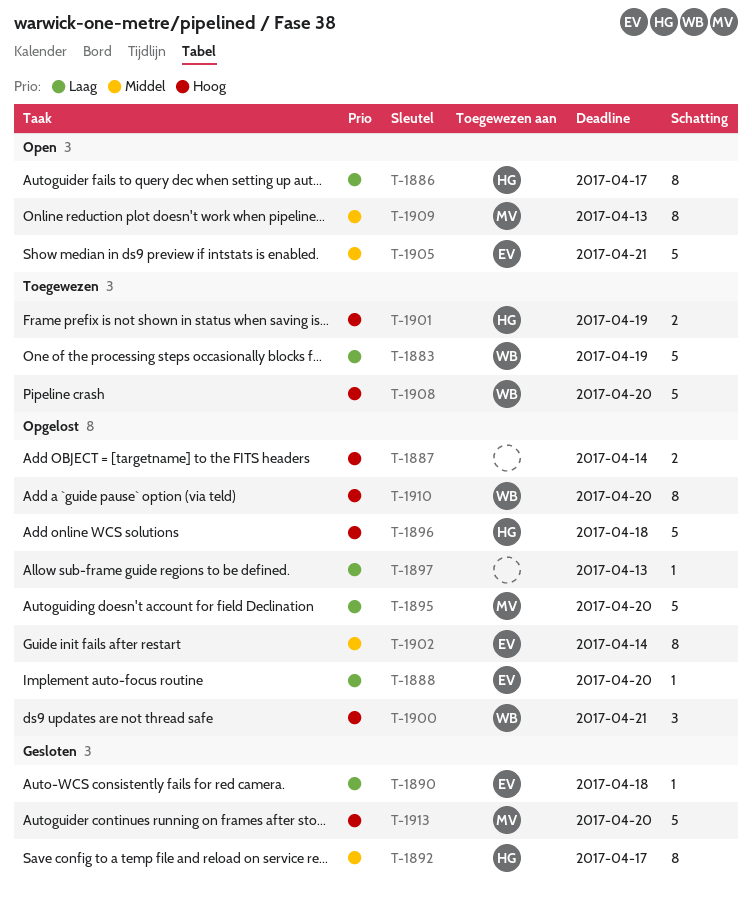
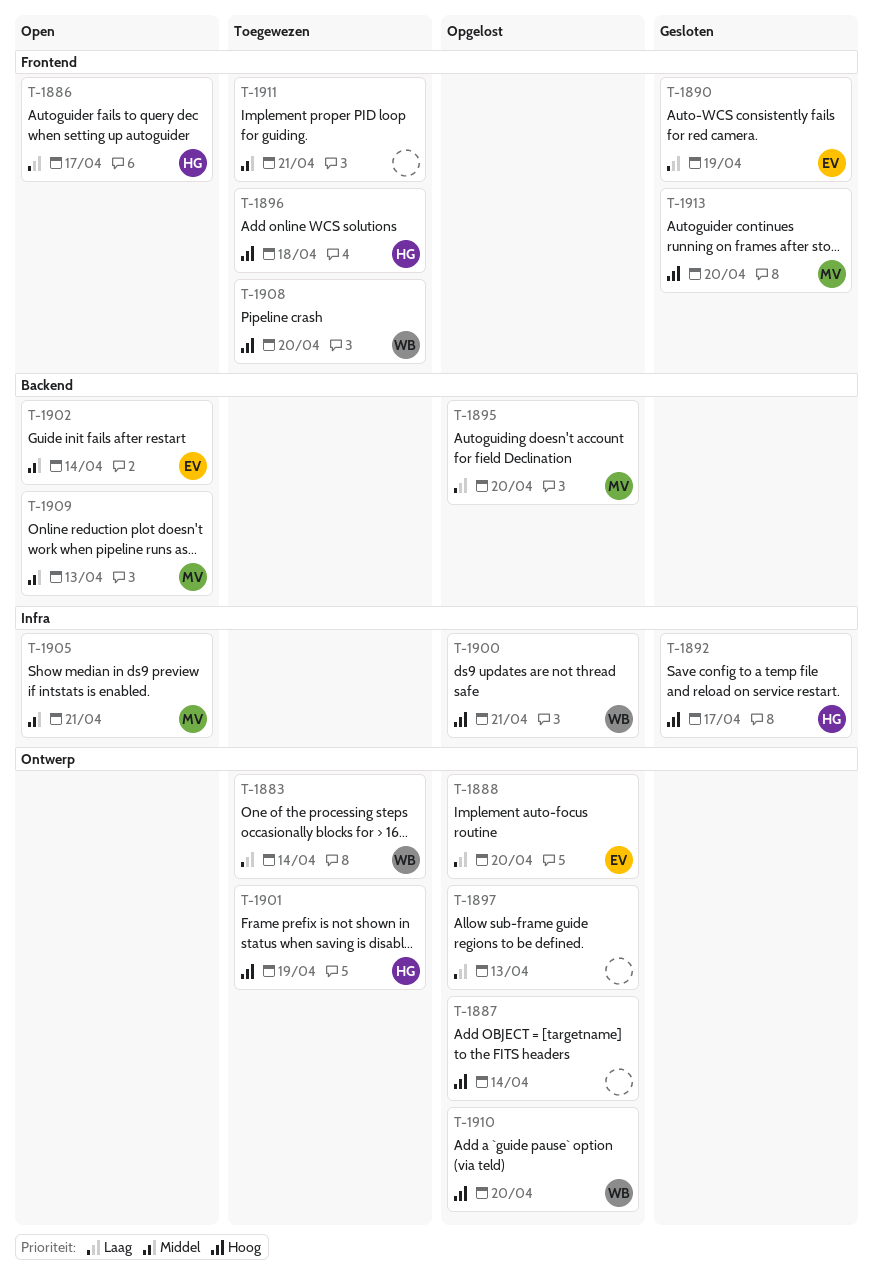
T-1883, due: Apr 19 -> Apr 14
T-1890, due: Apr 18 -> Apr 19
T-1892, priority: Middel -> Hoog
T-1896, status: Opgelost -> Toegewezen
T-1902, status: Opgelost -> Open
T-1905, owner: EV -> MV
T-1911: none -> present

